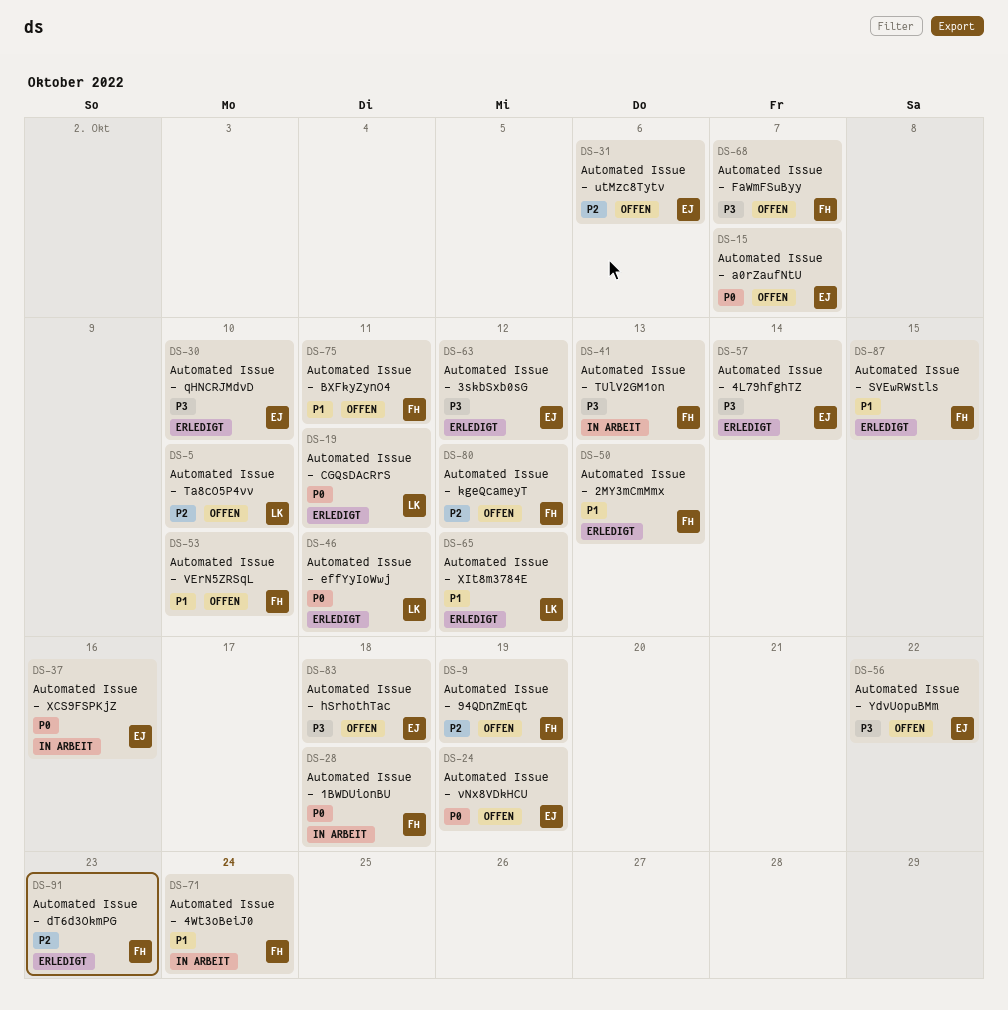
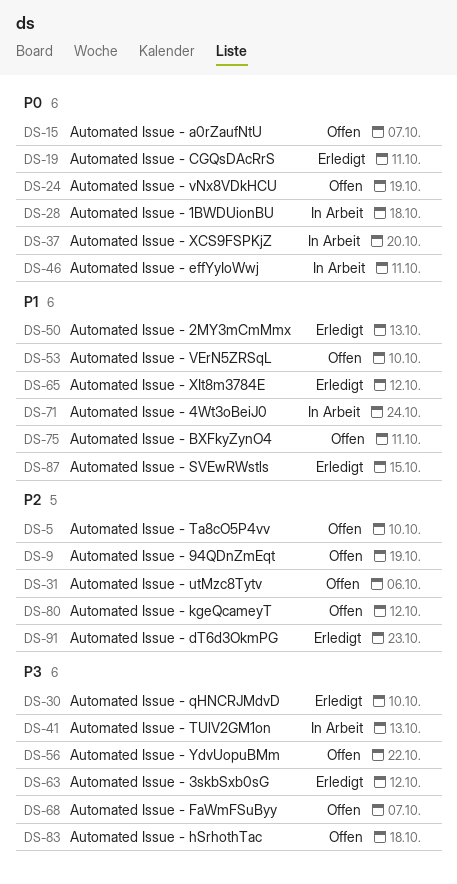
DS-37, due: Oct 16 -> Oct 20
DS-46, status: Erledigt -> In Arbeit
DS-57: present -> none

